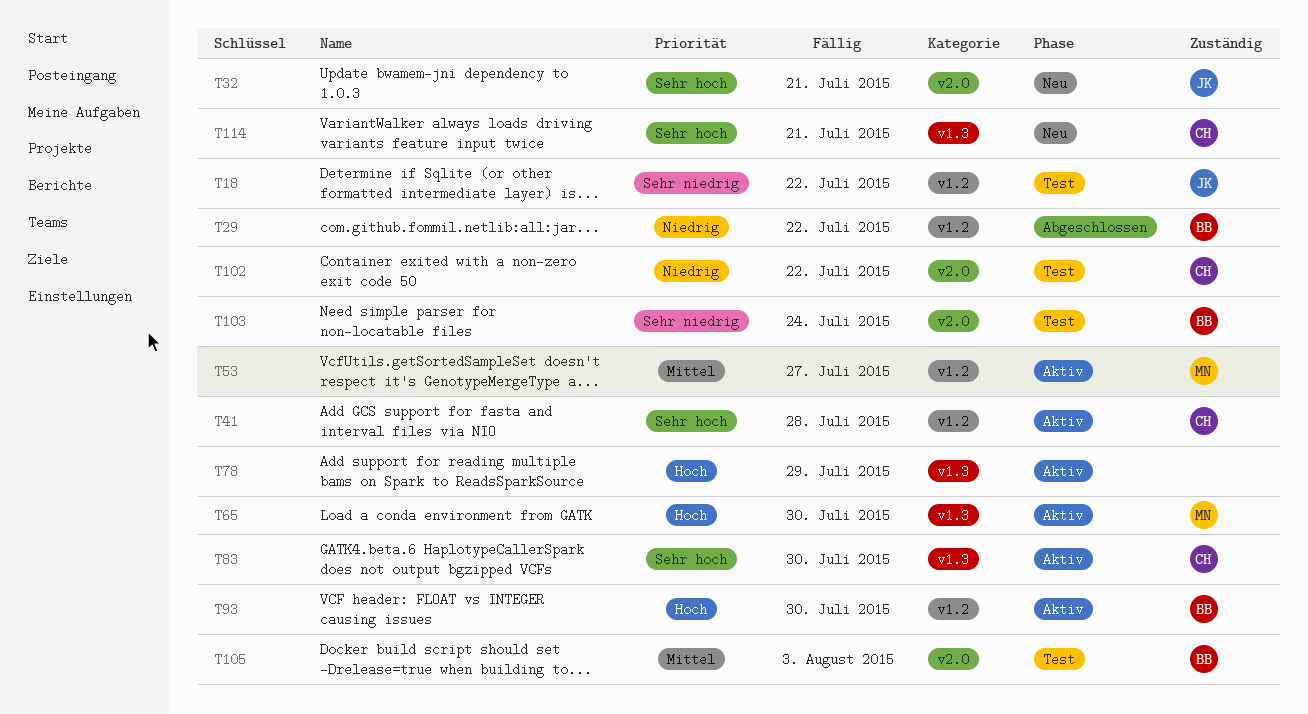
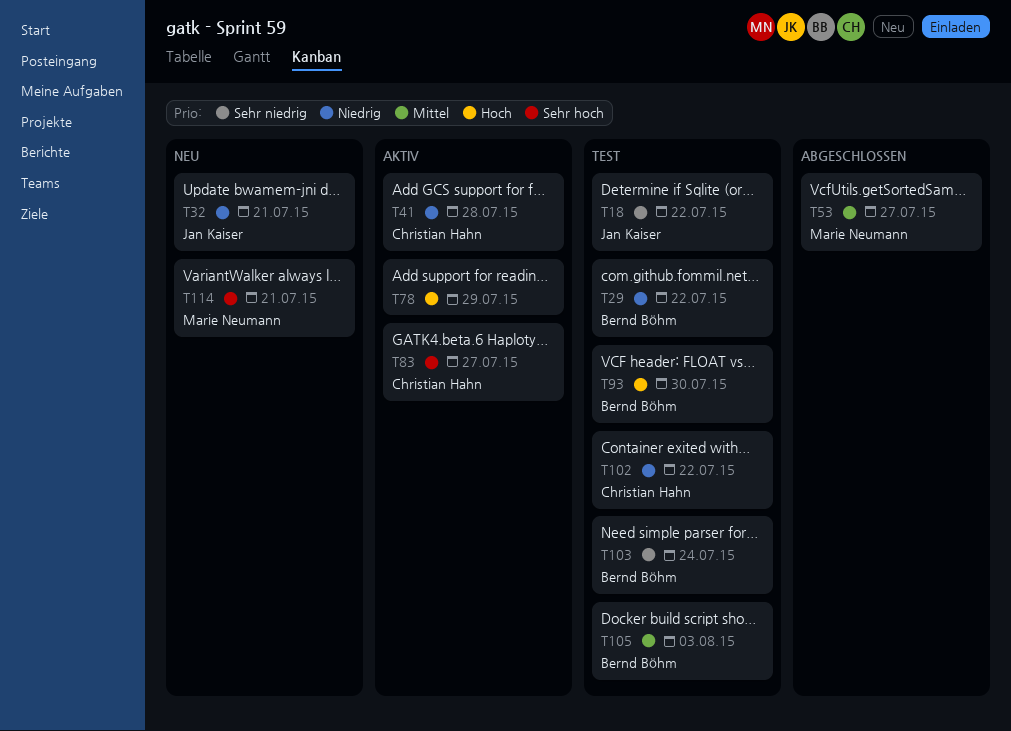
T29, status: Abgeschlossen -> Test
T32, priority: Sehr hoch -> Niedrig
T41, priority: Sehr hoch -> Niedrig
T53, status: Aktiv -> Abgeschlossen
T65: present -> none
T83, due: Jul 30 -> Jul 27
T93, status: Aktiv -> Test
T114, owner: Christian Hahn -> Marie Neumann

